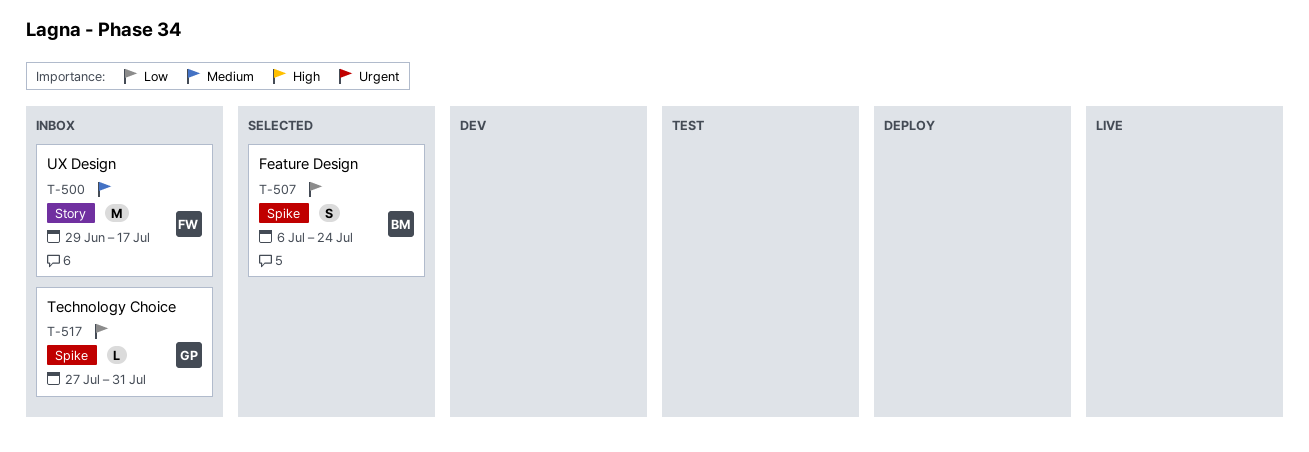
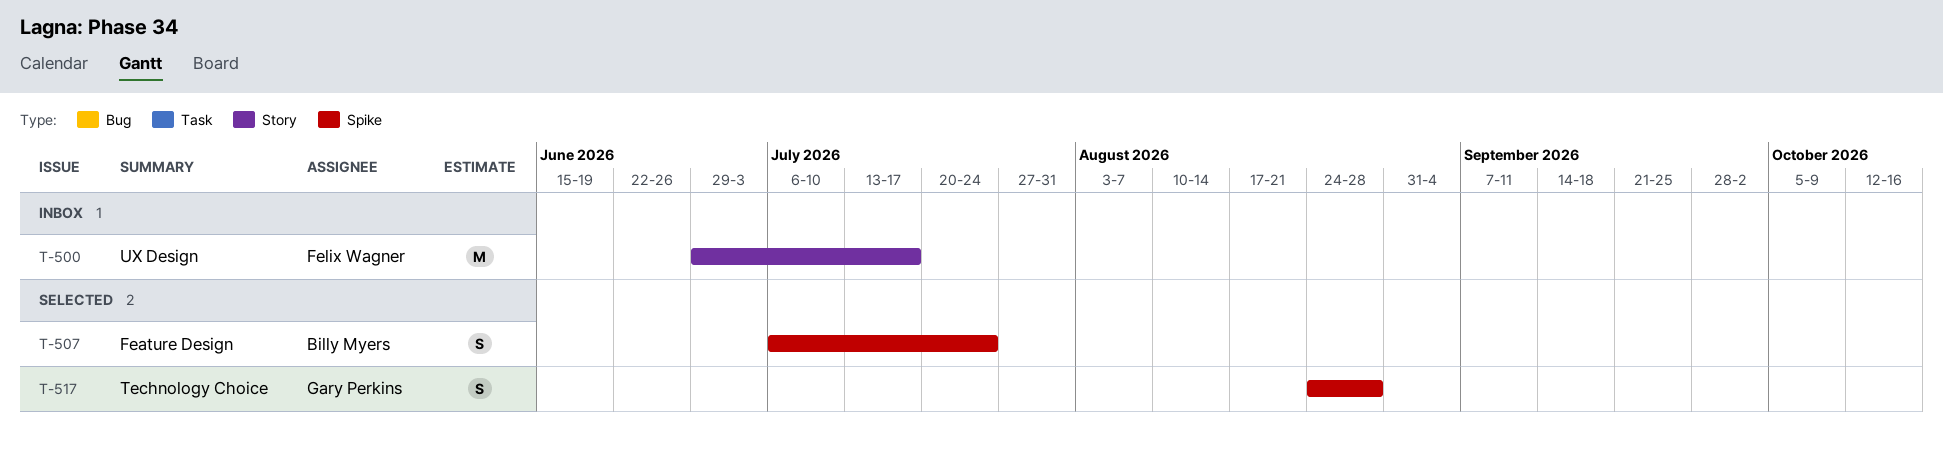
T-517, status: Inbox -> Selected
T-517, estimate: L -> S
T-517, start: Jul 27 -> Aug 24
T-517, due: Jul 31 -> Aug 28

